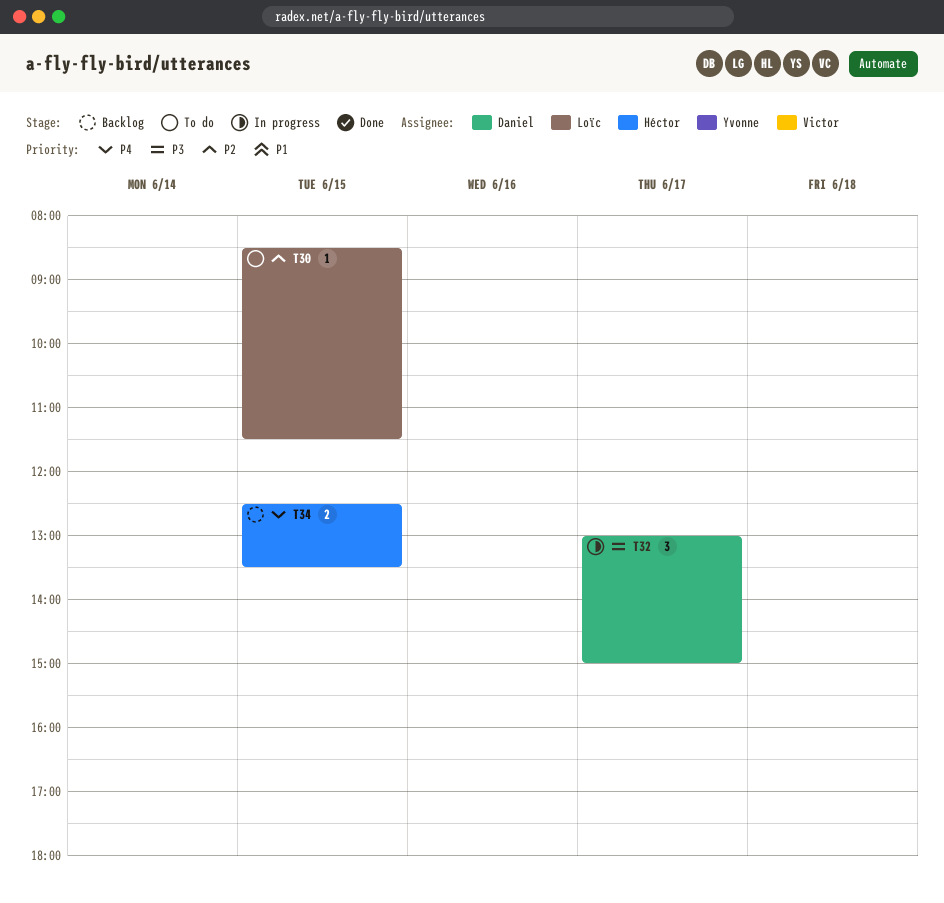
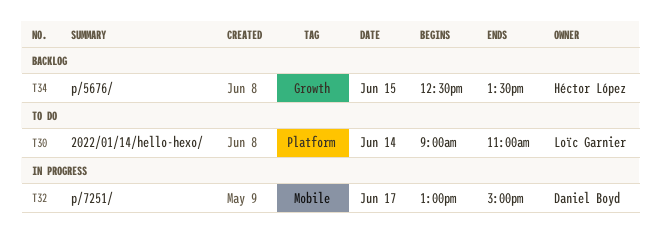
T30, day: Jun 15 -> Jun 14
T30, begins: 08:30 -> 09:00
T30, ends: 11:30 -> 11:00

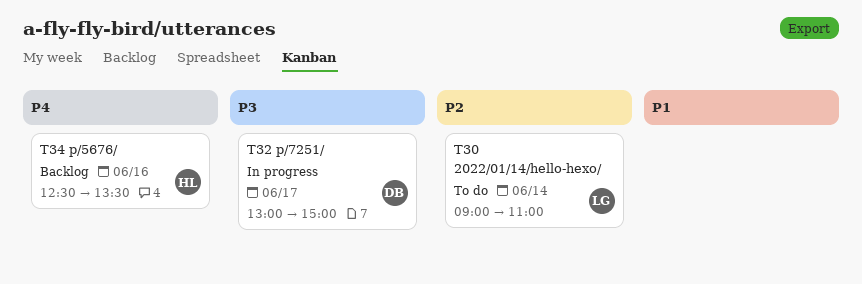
T34, day: Jun 15 -> Jun 16

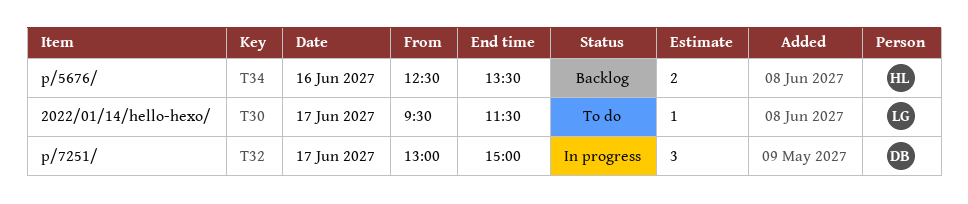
T30, day: Jun 14 -> Jun 17
T30, begins: 09:00 -> 09:30
T30, ends: 11:00 -> 11:30

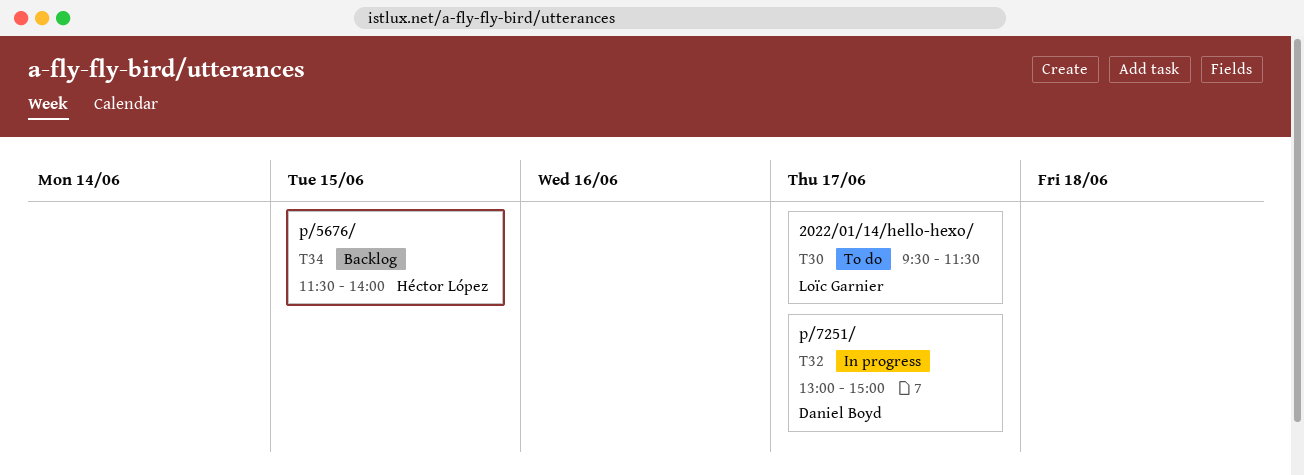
T34, day: Jun 16 -> Jun 15
T34, begins: 12:30 -> 11:30
T34, ends: 13:30 -> 14:00

